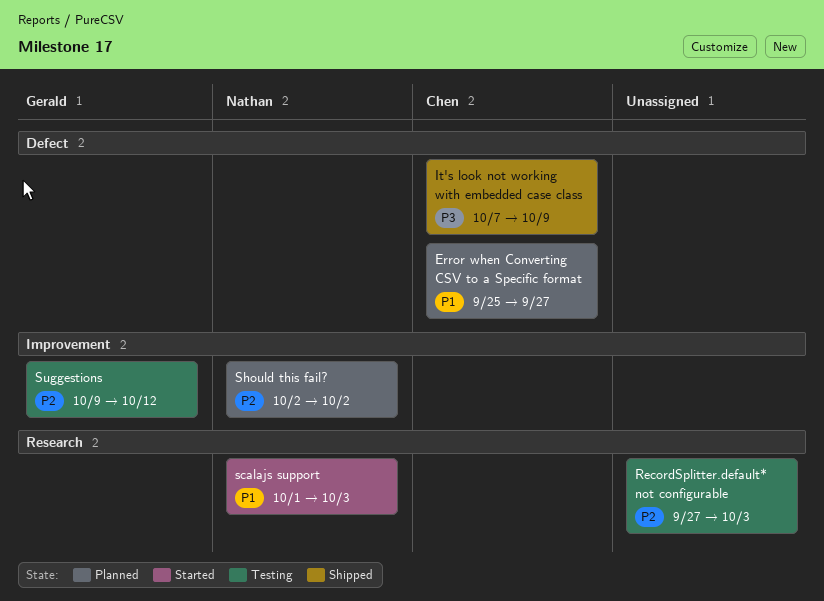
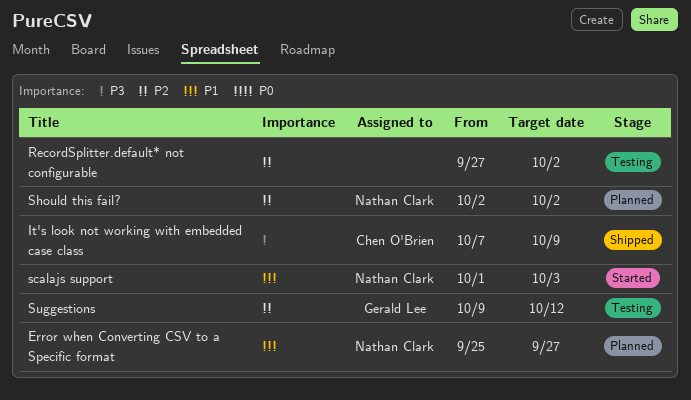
Error when Converting CSV to a Specific format, owner: Chen O'Brien -> Nathan Clark
RecordSplitter.default* not configurable, due: Oct 3 -> Oct 2

